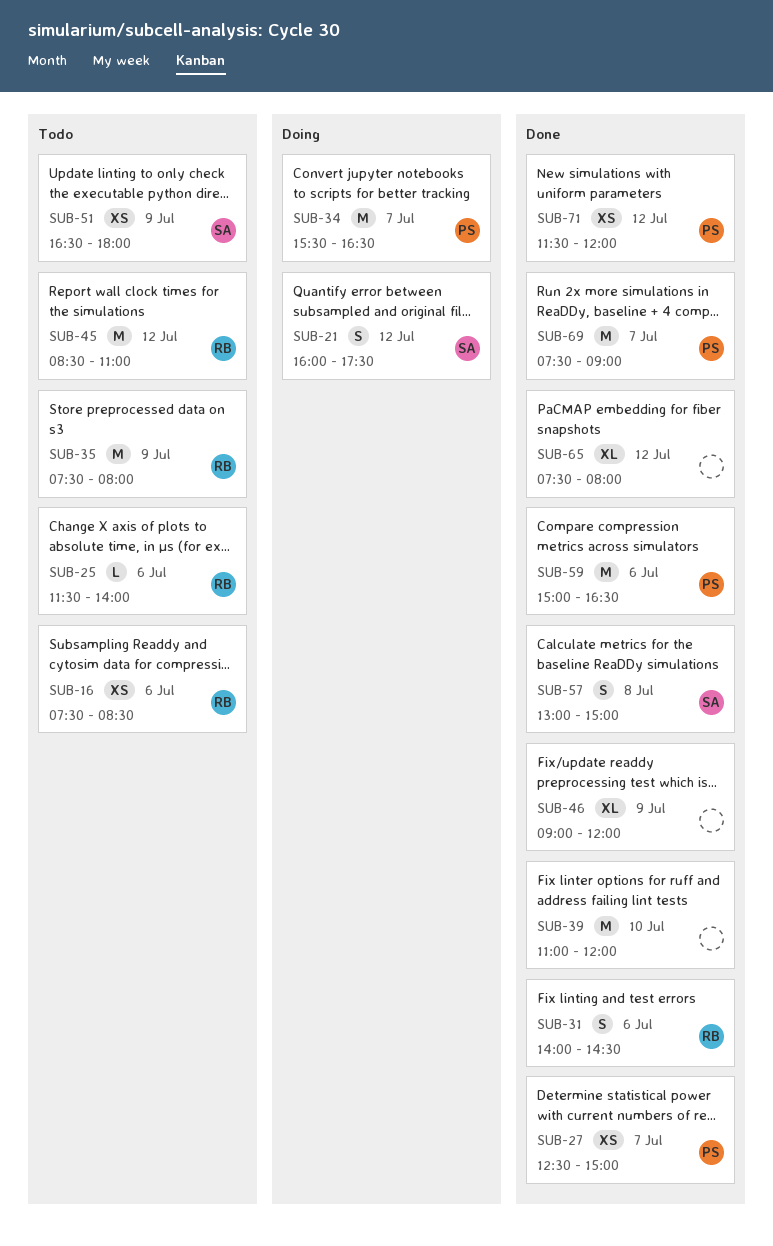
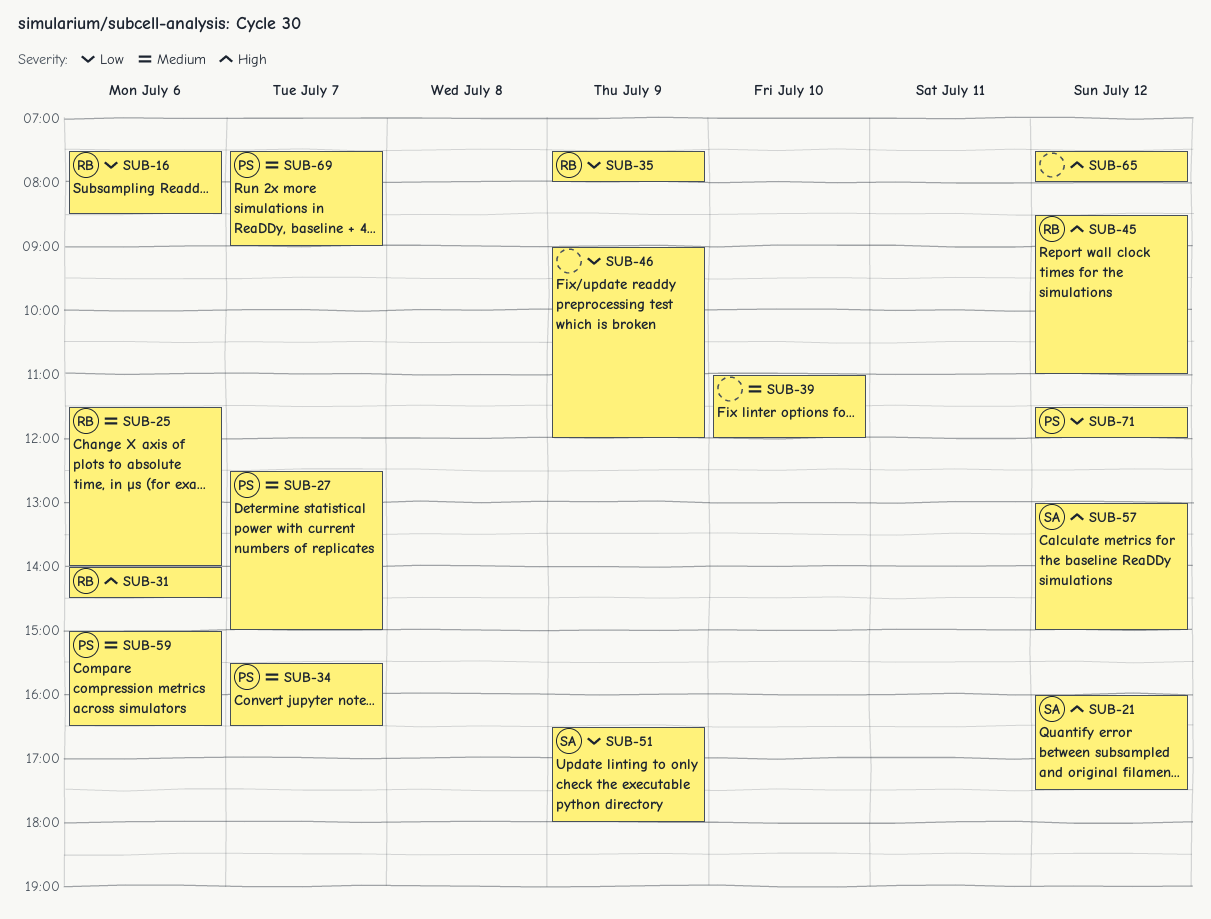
SUB-57, day: Jul 8 -> Jul 12

